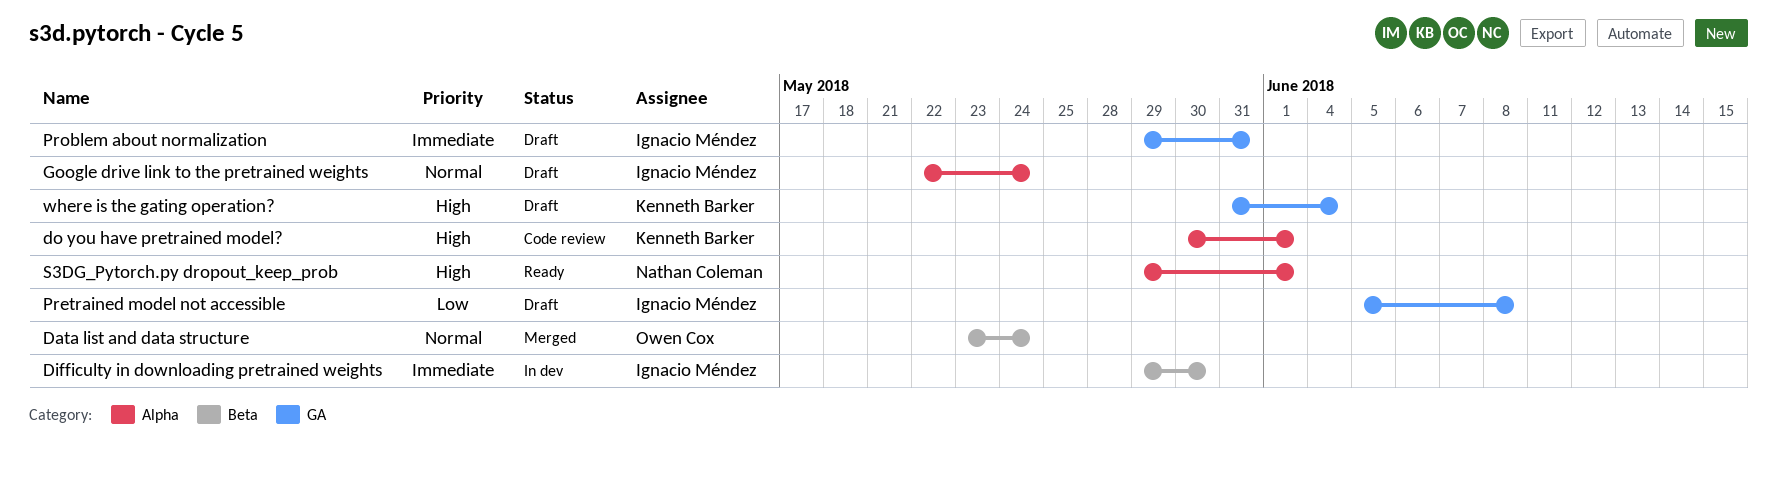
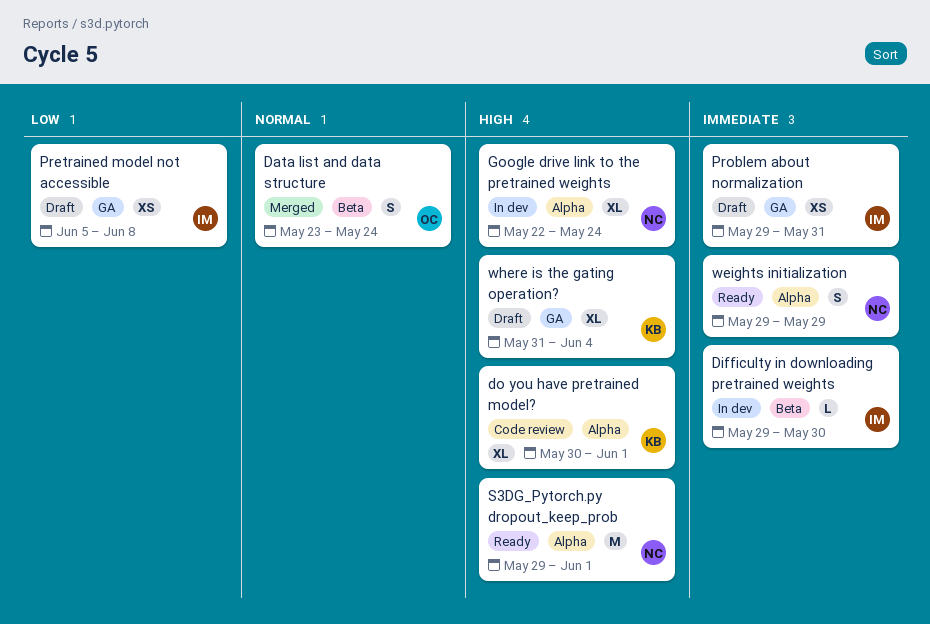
Google drive link to the pretrained weights, status: Draft -> In dev
Google drive link to the pretrained weights, owner: Ignacio Méndez -> Nathan Coleman
Google drive link to the pretrained weights, priority: Normal -> High
weights initialization: none -> present

